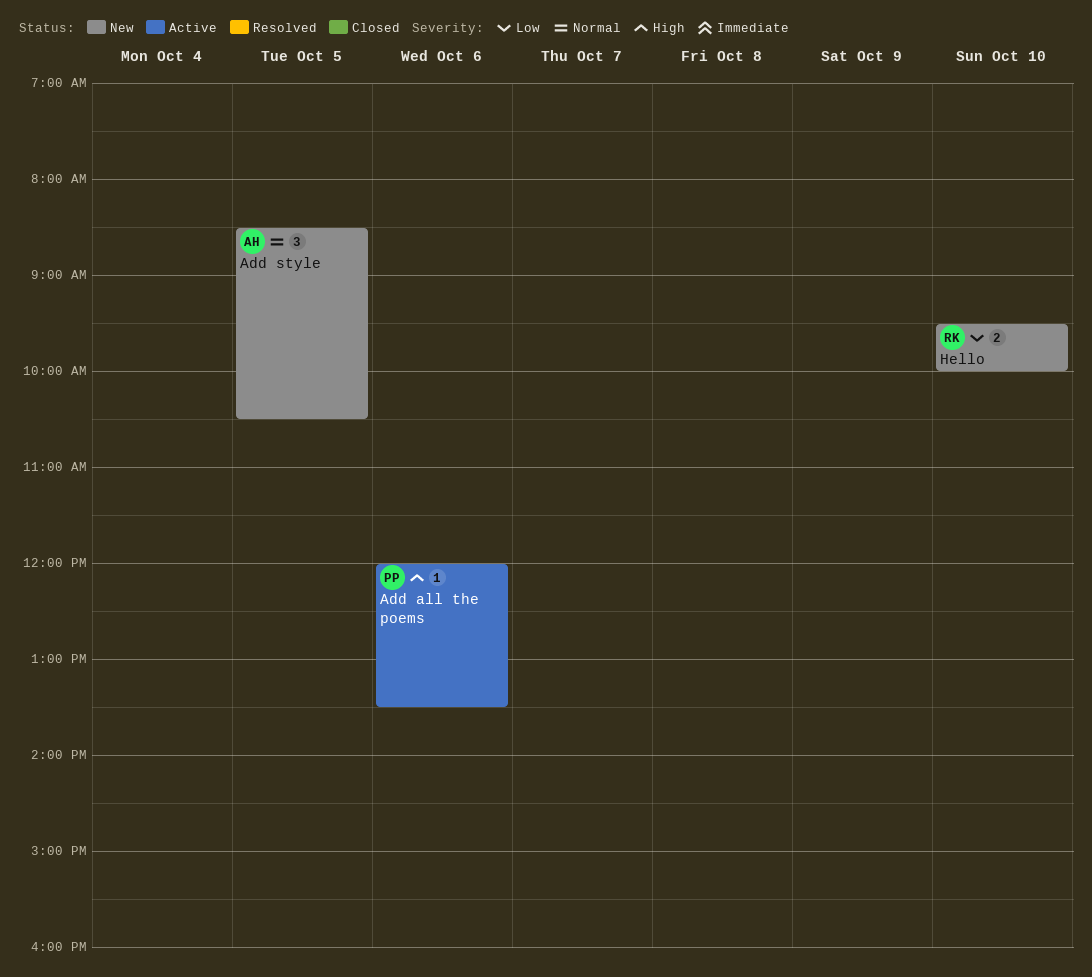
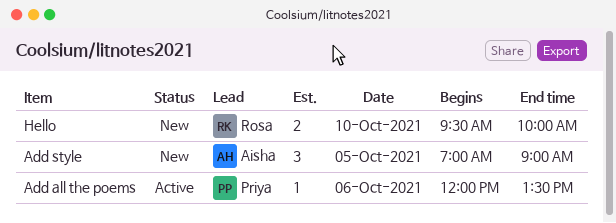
Add style, begins: 08:30 -> 07:00
Add style, ends: 10:30 -> 09:00

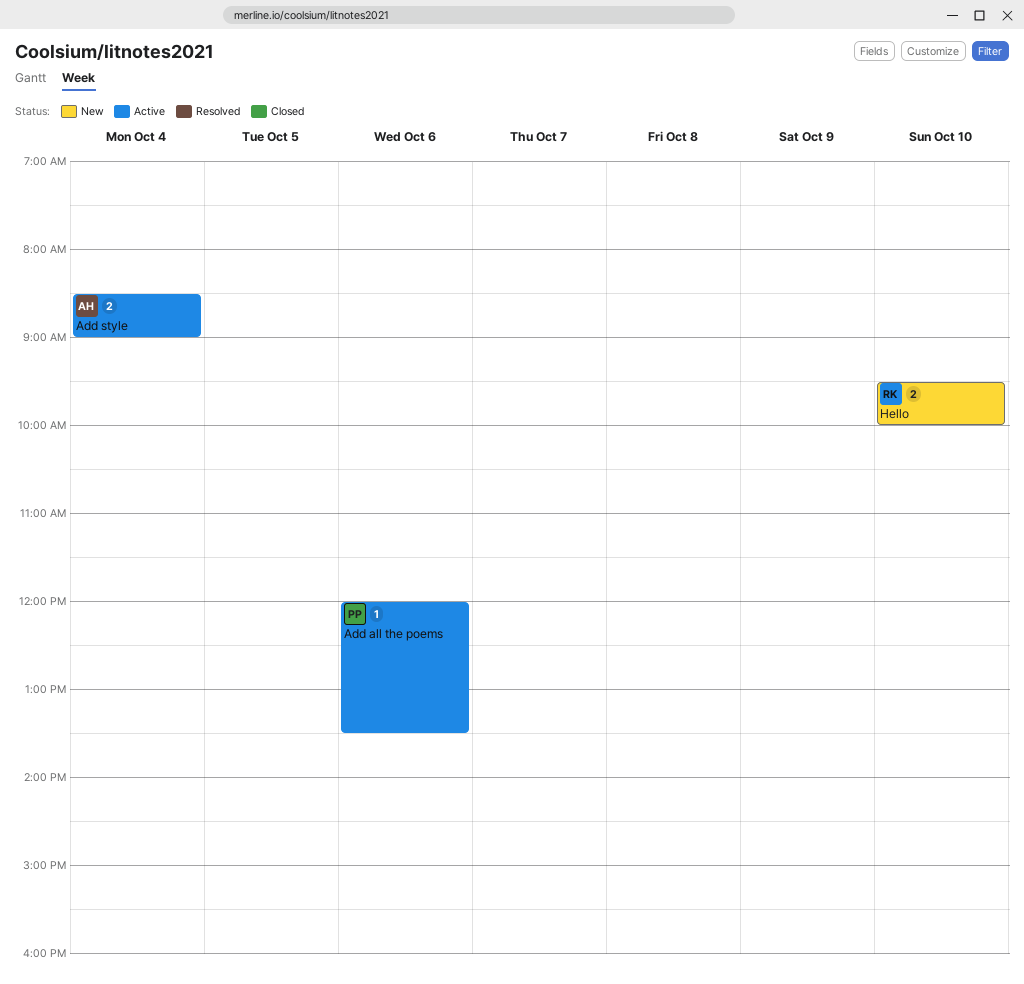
Add style, status: New -> Active
Add style, estimate: 3 -> 2
Add style, day: Oct 5 -> Oct 4
Add style, begins: 07:00 -> 08:30

